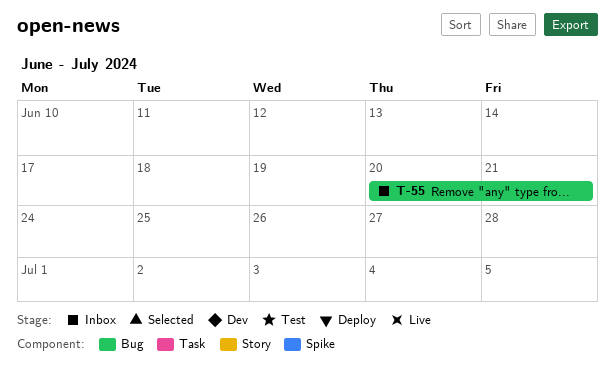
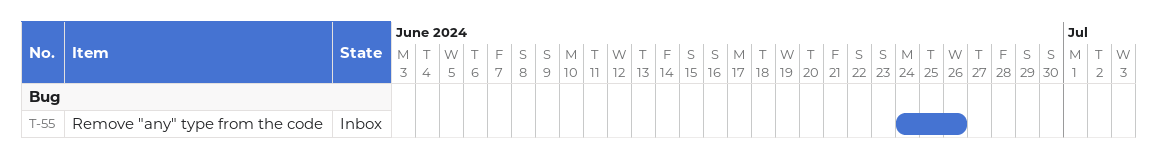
T-55, start: Jun 20 -> Jun 24
T-55, due: Jun 21 -> Jun 26

